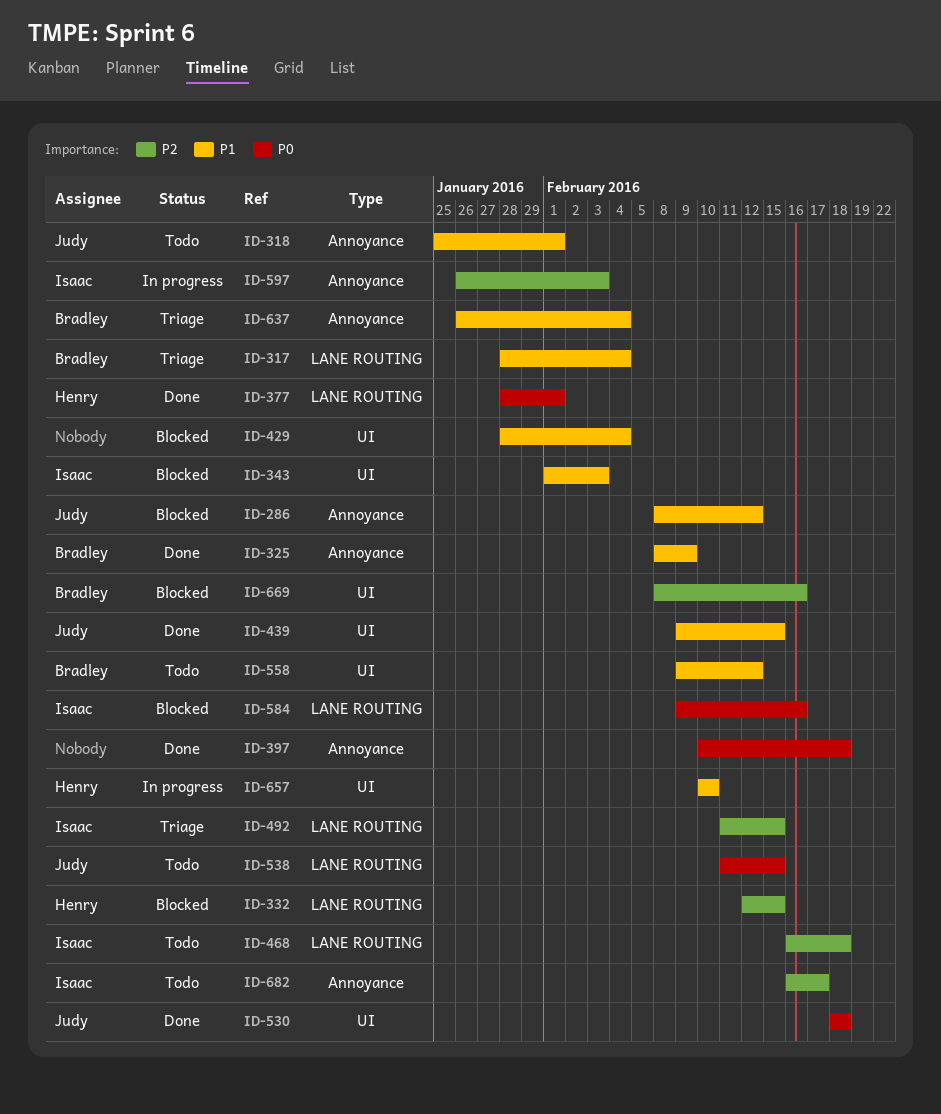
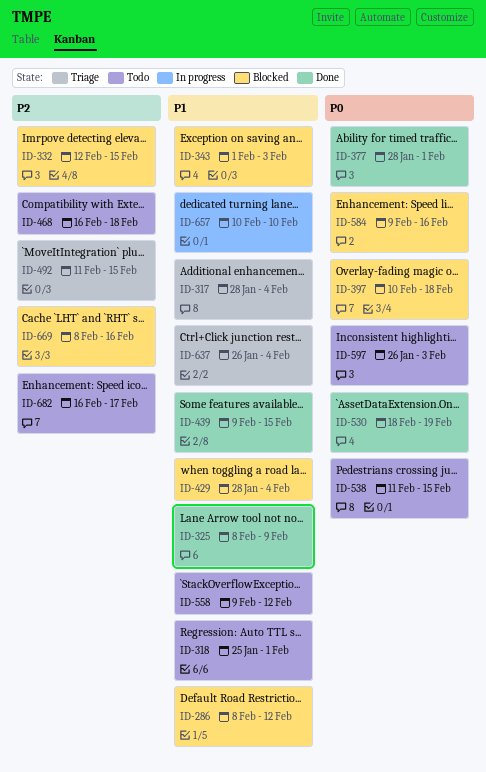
ID-397, status: Done -> Blocked
ID-530, due: Feb 18 -> Feb 19
ID-597, status: In progress -> Todo
ID-597, priority: P2 -> P0

